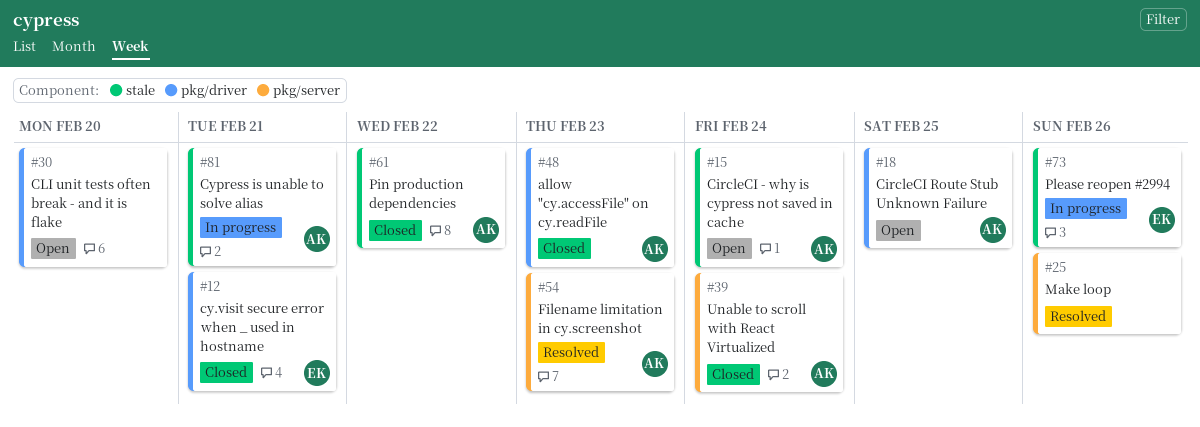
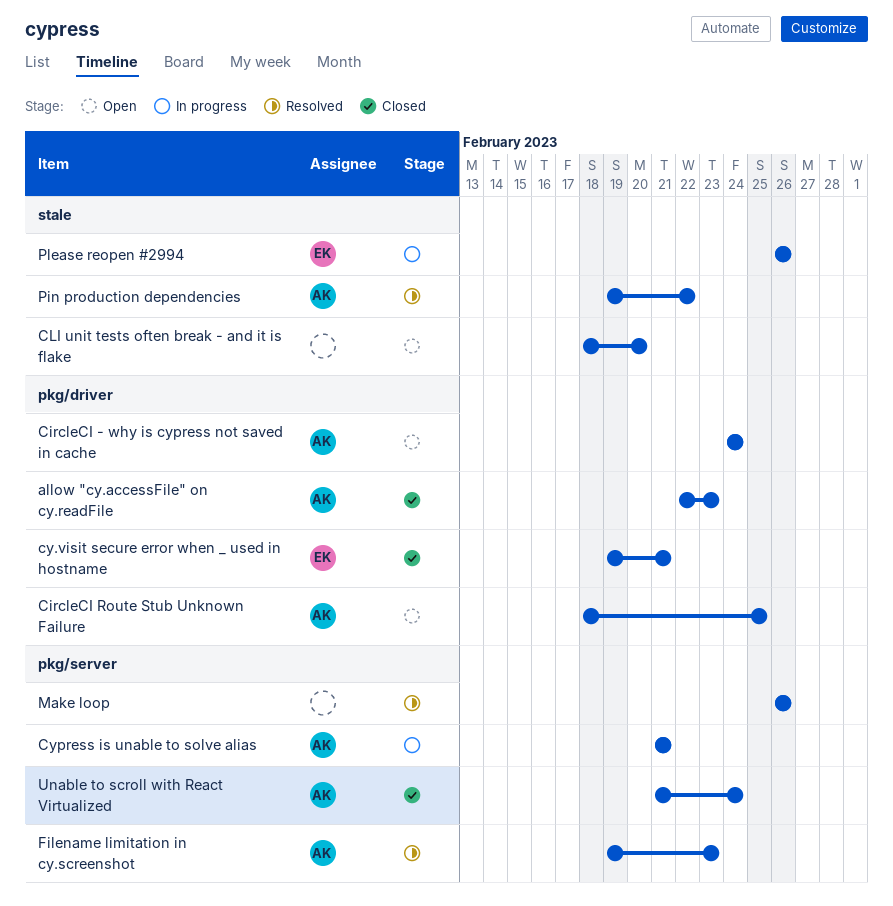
CircleCI - why is cypress not saved in cache, label: stale -> pkg/driver
CLI unit tests often break - and it is flake, label: pkg/driver -> stale
Cypress is unable to solve alias, label: stale -> pkg/server
Pin production dependencies, status: Closed -> Resolved

